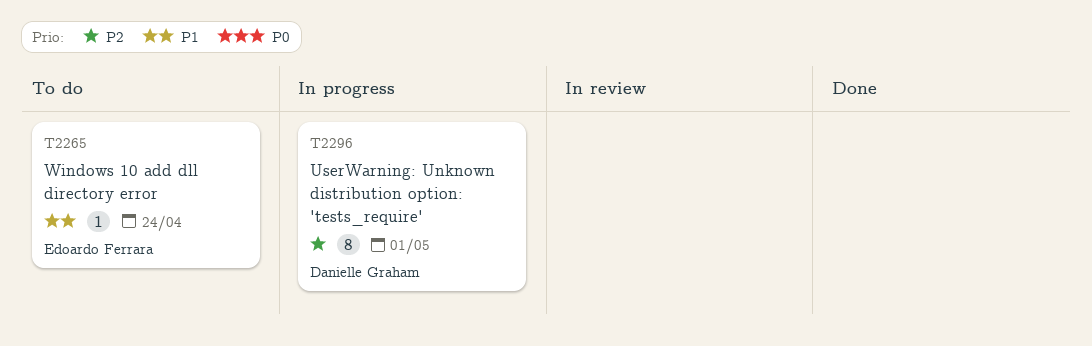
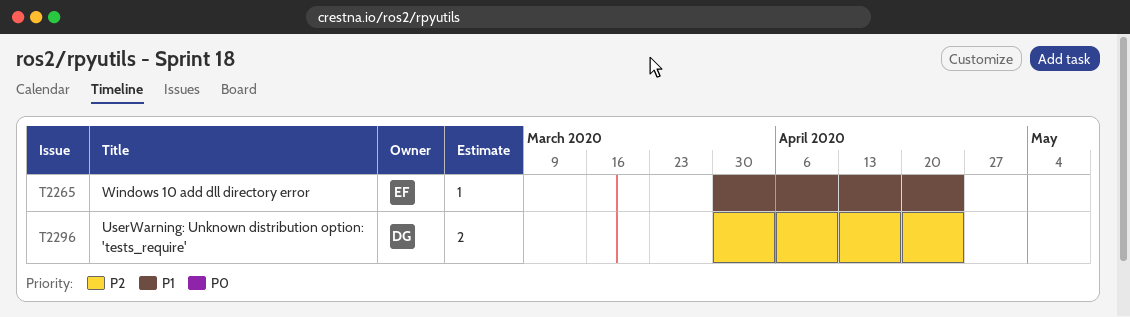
T2296, estimate: 8 -> 2
T2296, due: May 1 -> Apr 24

